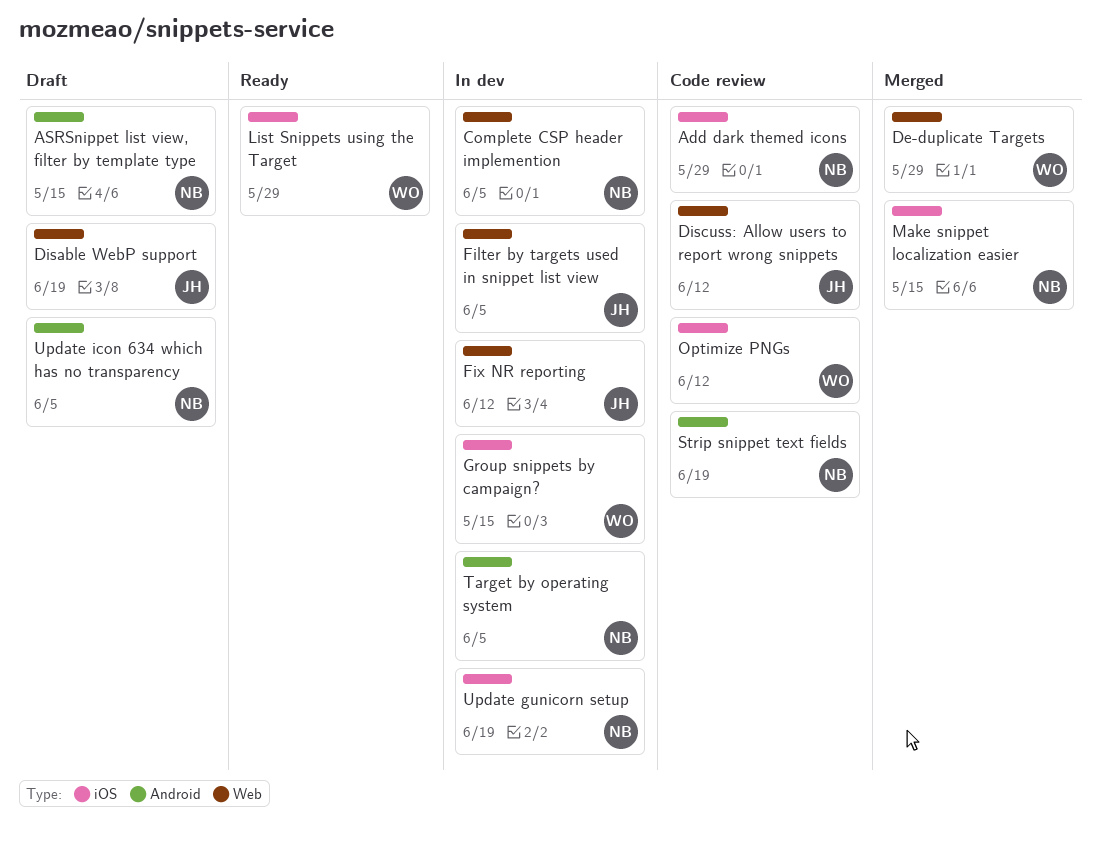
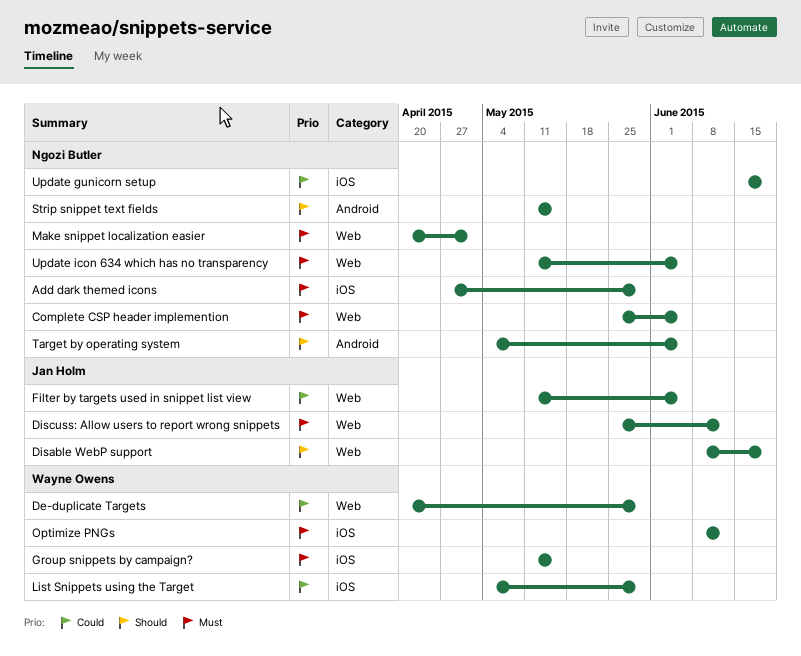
ASRSnippet list view, filter by template type: present -> none
Fix NR reporting: present -> none
Make snippet localization easier, label: iOS -> Web
Make snippet localization easier, due: May 15 -> May 1
Strip snippet text fields, due: Jun 19 -> May 15
Update icon 634 which has no transparency, label: Android -> Web

